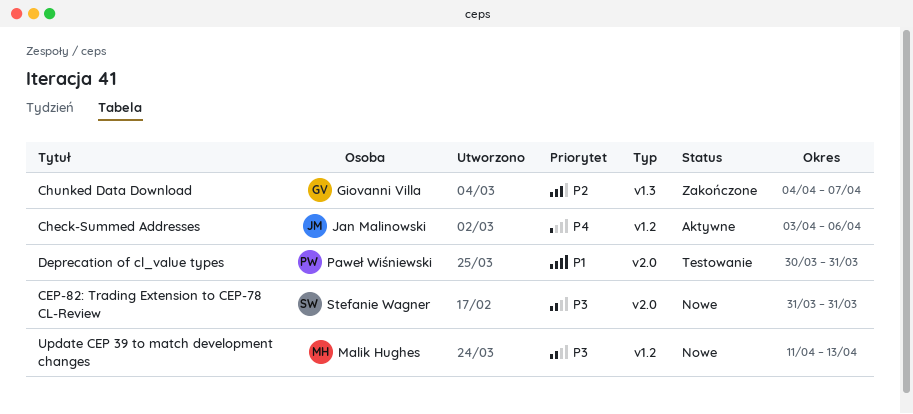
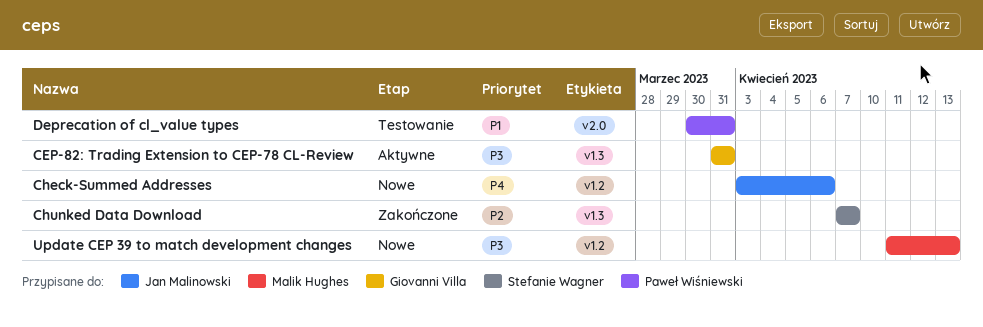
CEP-82: Trading Extension to CEP-78 CL-Review, status: Nowe -> Aktywne
CEP-82: Trading Extension to CEP-78 CL-Review, owner: Stefanie Wagner -> Giovanni Villa
CEP-82: Trading Extension to CEP-78 CL-Review, label: v2.0 -> v1.3
Check-Summed Addresses, status: Aktywne -> Nowe
Chunked Data Download, owner: Giovanni Villa -> Stefanie Wagner
Chunked Data Download, start: Apr 4 -> Apr 7

